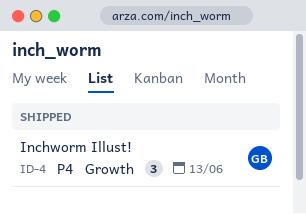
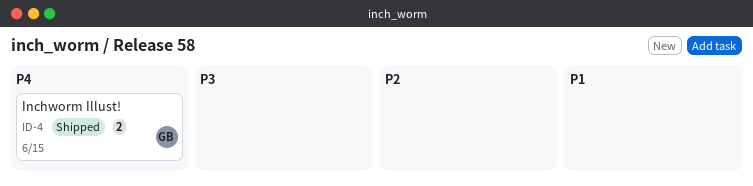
ID-4, estimate: 3 -> 2
ID-4, due: Jun 13 -> Jun 15

